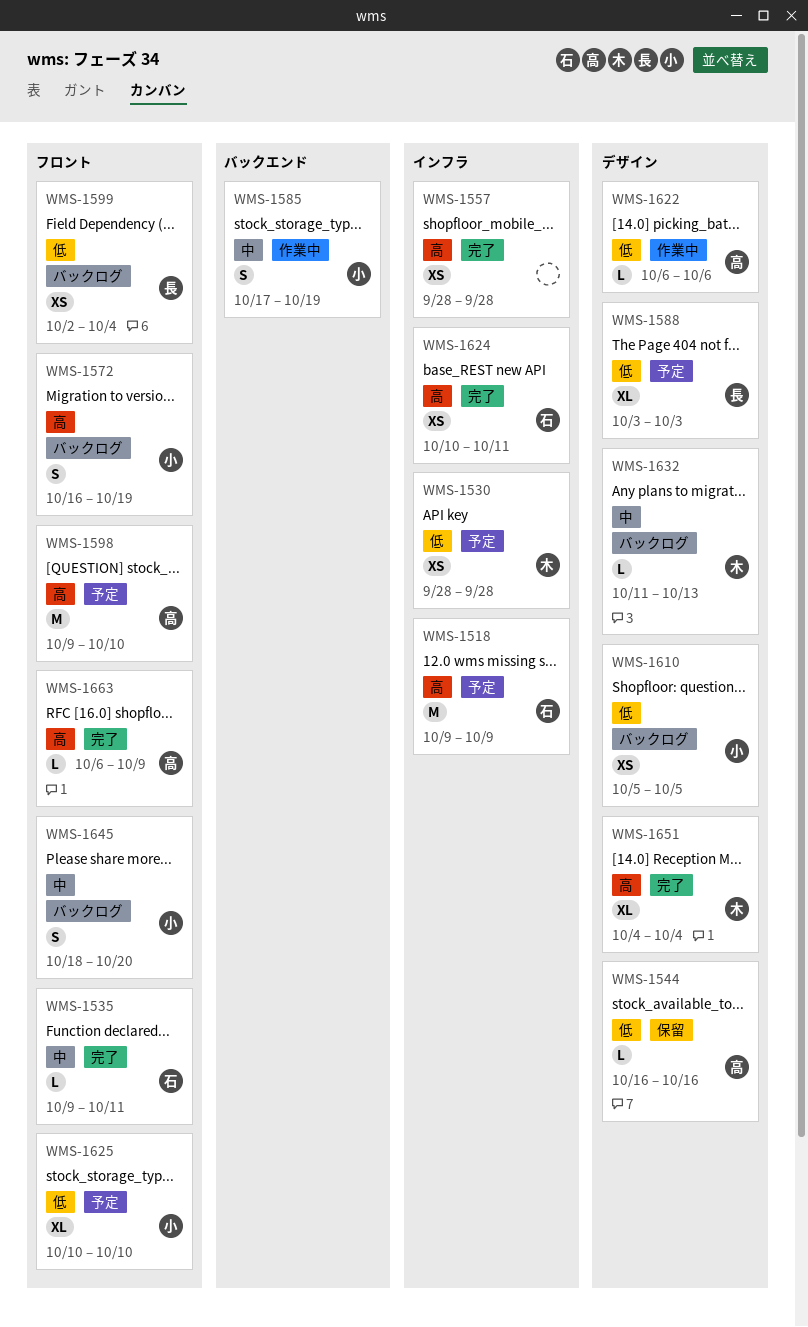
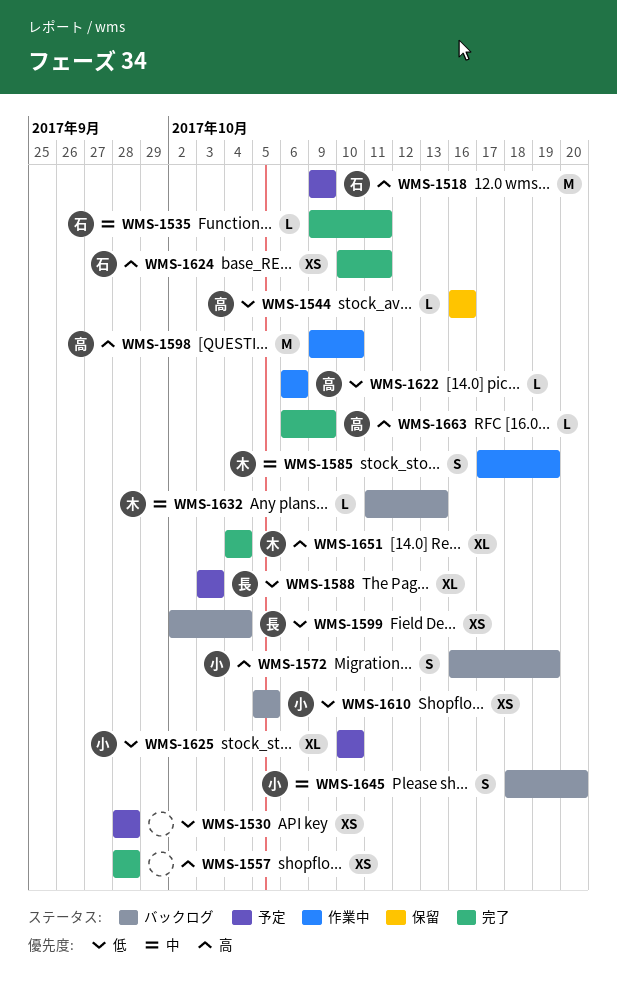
WMS-1530, owner: 木 -> none
WMS-1585, owner: 小 -> 木
WMS-1598, status: 予定 -> 作業中

